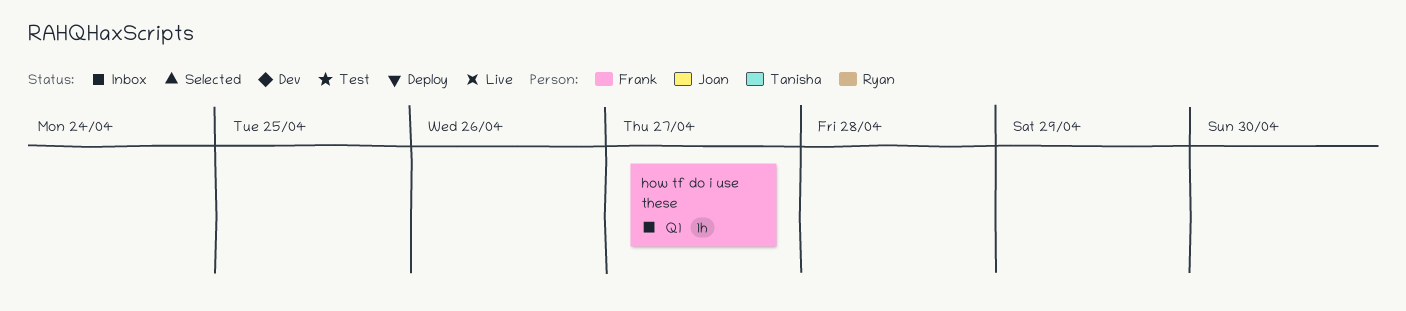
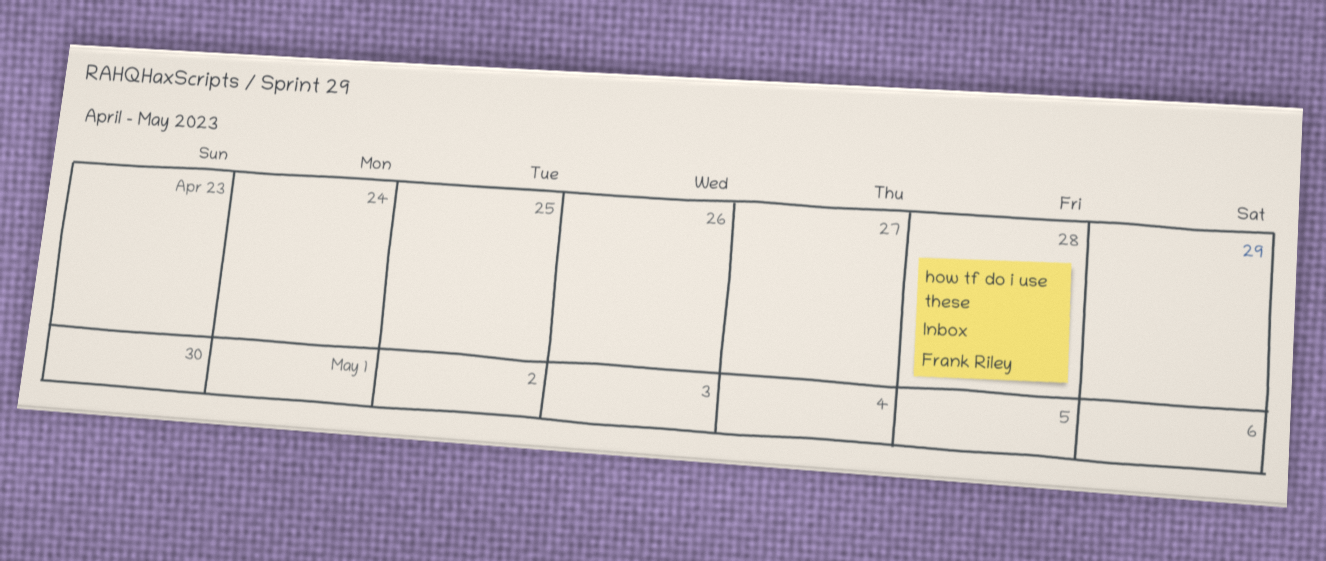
how tf do i use these, due: Apr 27 -> Apr 28

